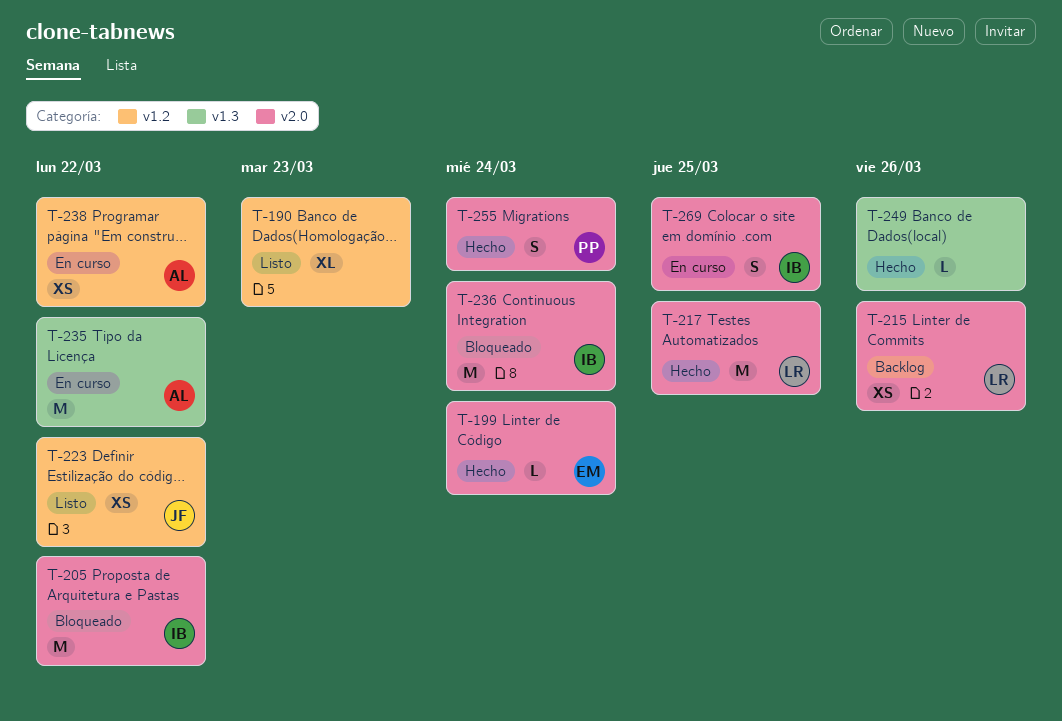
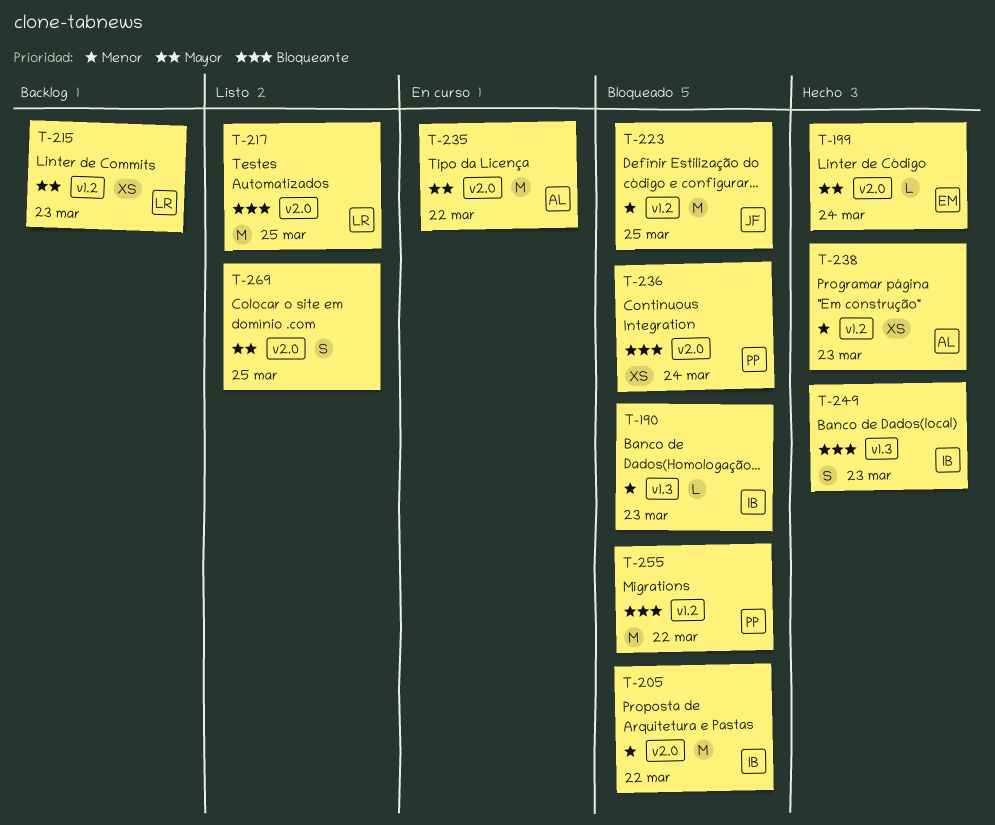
T-190, status: Listo -> Bloqueado
T-190, owner: none -> IB
T-190, label: v1.2 -> v1.3
T-190, estimate: XL -> L
T-215, label: v2.0 -> v1.2
T-215, due: Mar 26 -> Mar 23
T-217, status: Hecho -> Listo
T-223, status: Listo -> Bloqueado
T-223, estimate: XS -> M
T-223, due: Mar 22 -> Mar 25
T-235, label: v1.3 -> v2.0
T-236, owner: IB -> PP
T-236, estimate: M -> XS
T-238, status: En curso -> Hecho
T-238, due: Mar 22 -> Mar 23
T-249, owner: none -> IB
T-249, estimate: L -> S
T-249, due: Mar 26 -> Mar 23
T-255, status: Hecho -> Bloqueado
T-255, label: v2.0 -> v1.2
T-255, estimate: S -> M
T-255, due: Mar 24 -> Mar 22
T-269, status: En curso -> Listo
T-269, owner: IB -> none

